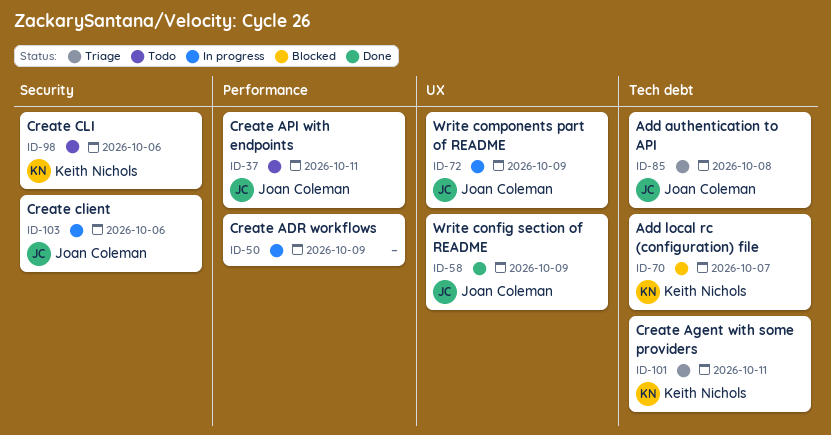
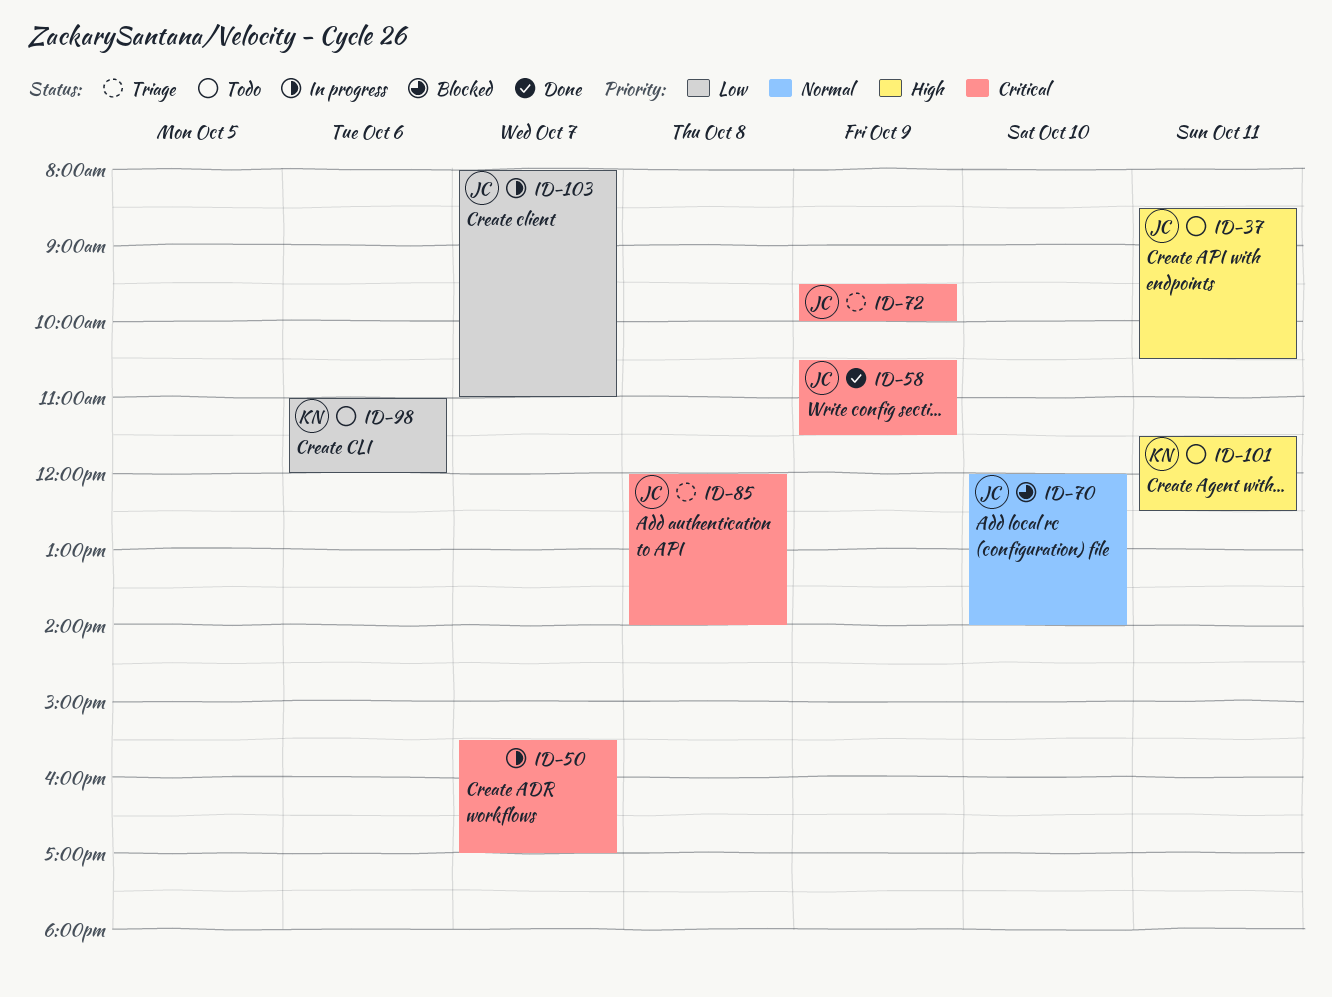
ID-50, day: Oct 9 -> Oct 7
ID-70, owner: Keith Nichols -> Joan Coleman
ID-70, day: Oct 7 -> Oct 10
ID-72, status: In progress -> Triage
ID-101, status: Triage -> Todo
ID-103, day: Oct 6 -> Oct 7

